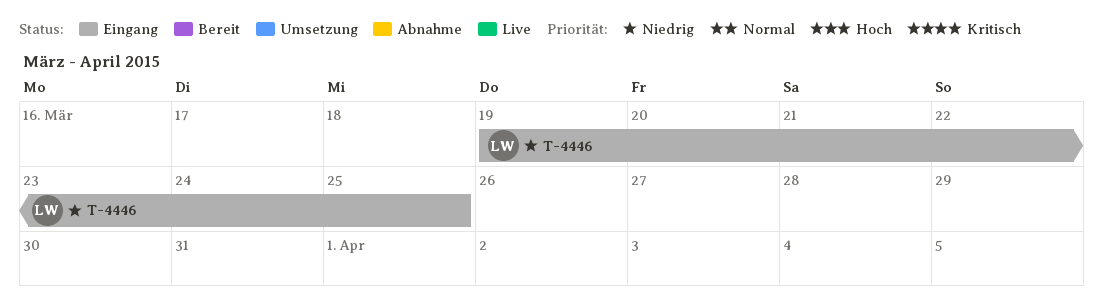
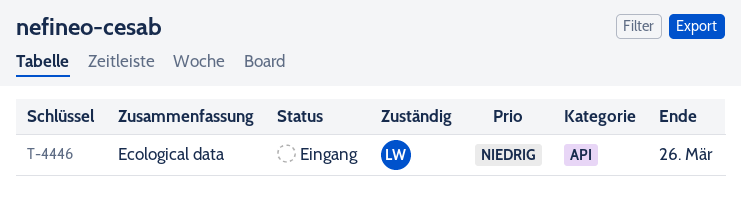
T-4446, due: Mar 25 -> Mar 26

